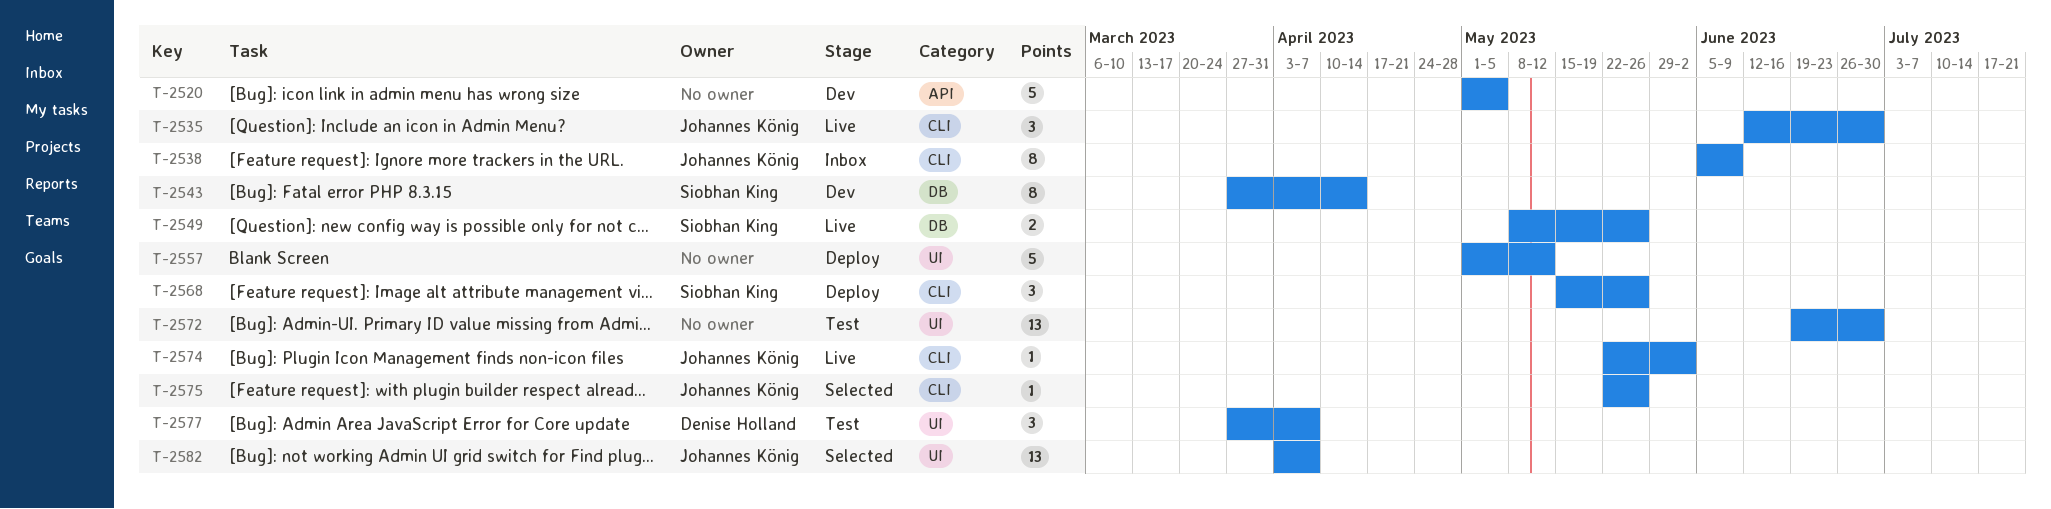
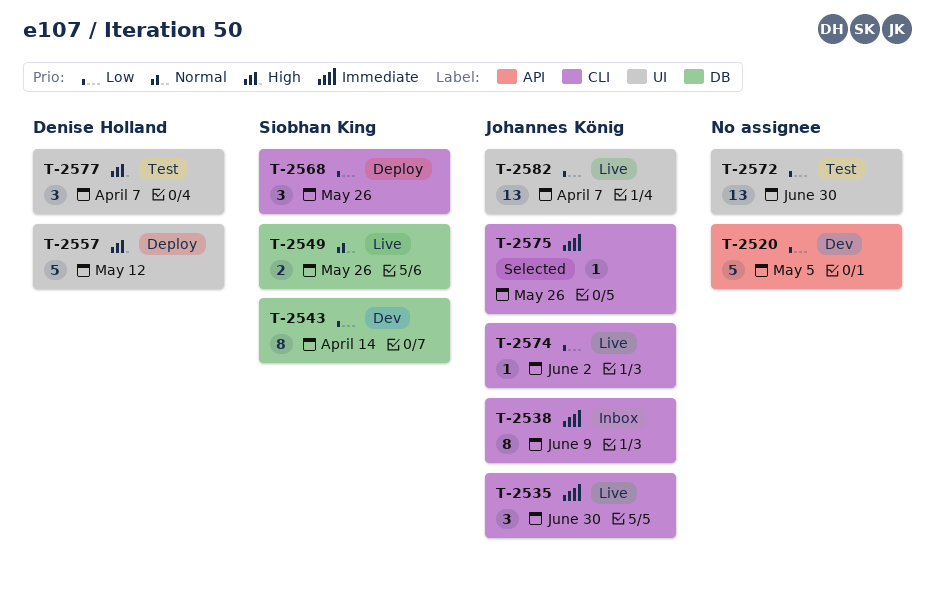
T-2557, owner: none -> Denise Holland
T-2582, status: Selected -> Live

